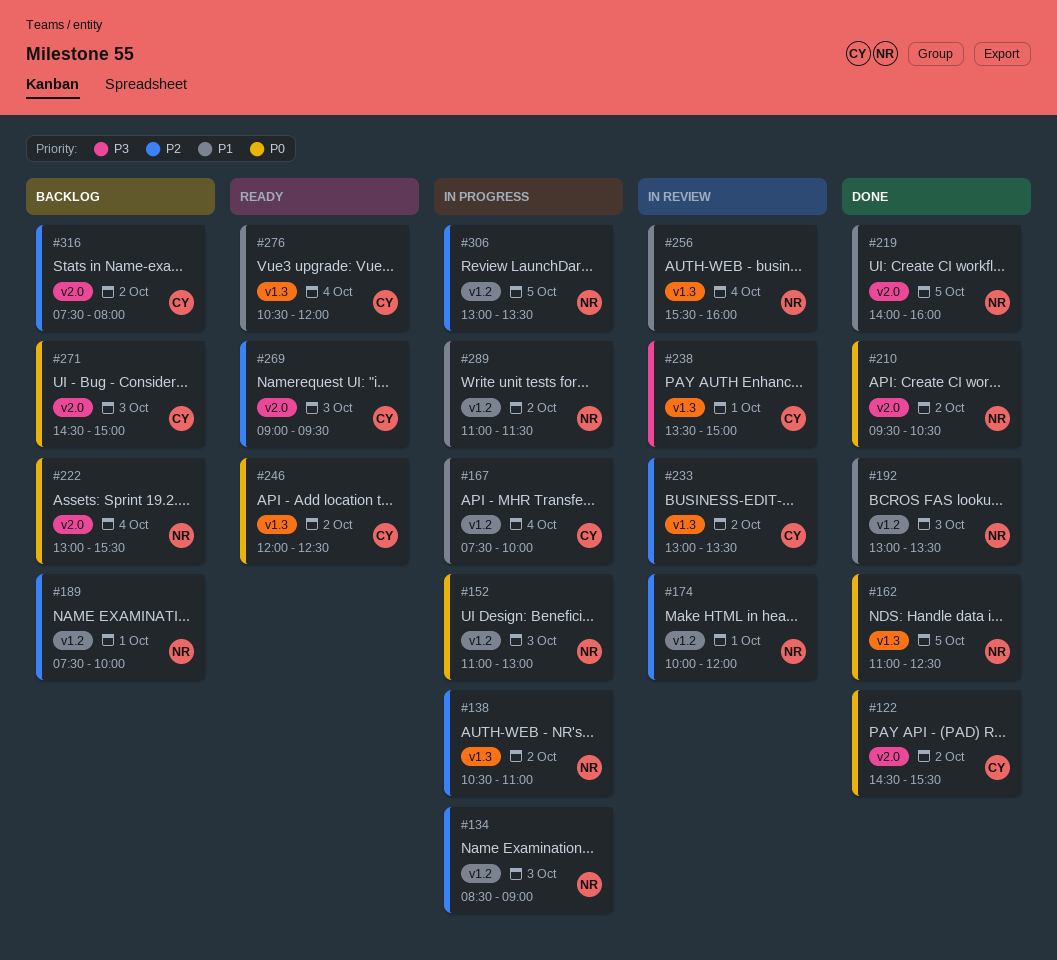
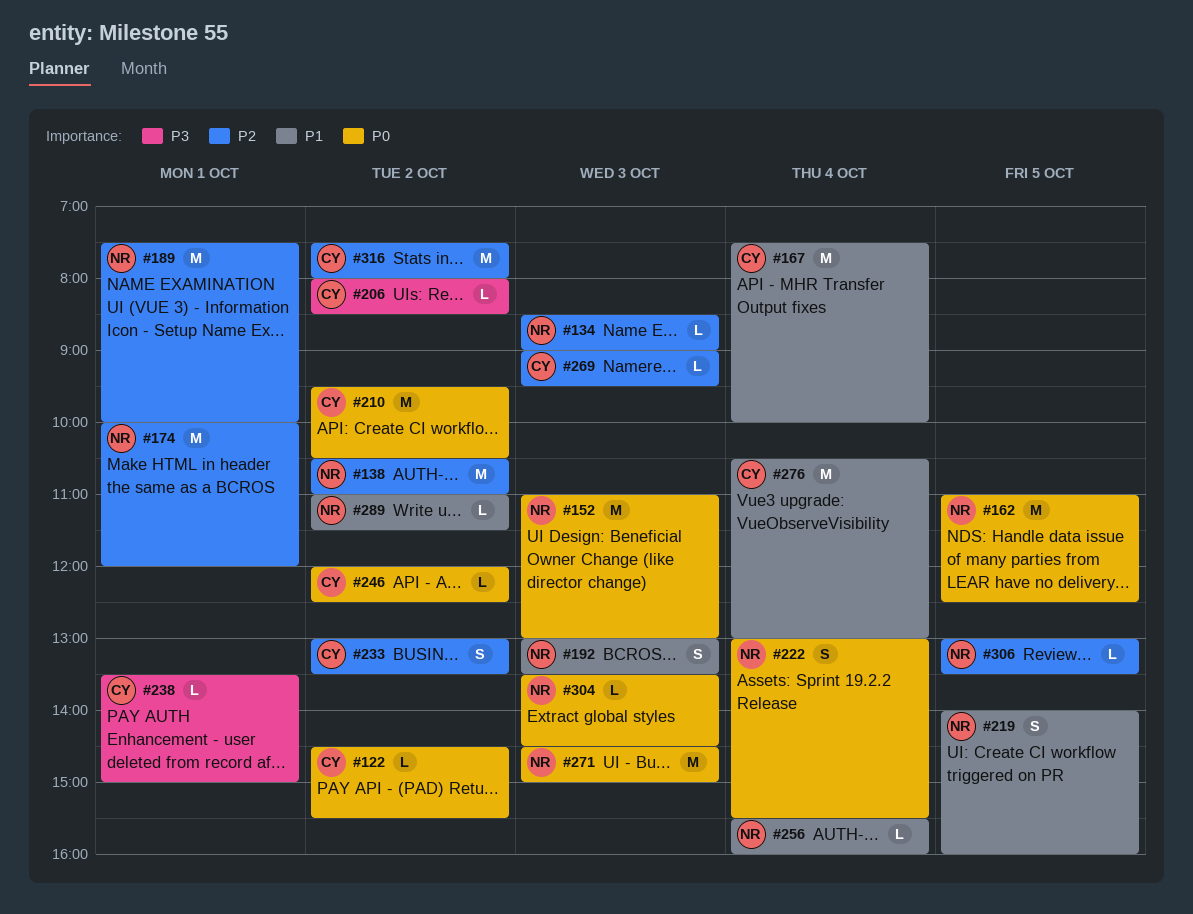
#206: none -> present
#210, owner: NR -> CY
#271, owner: CY -> NR
#276, ends: 12:00 -> 13:00
#304: none -> present

